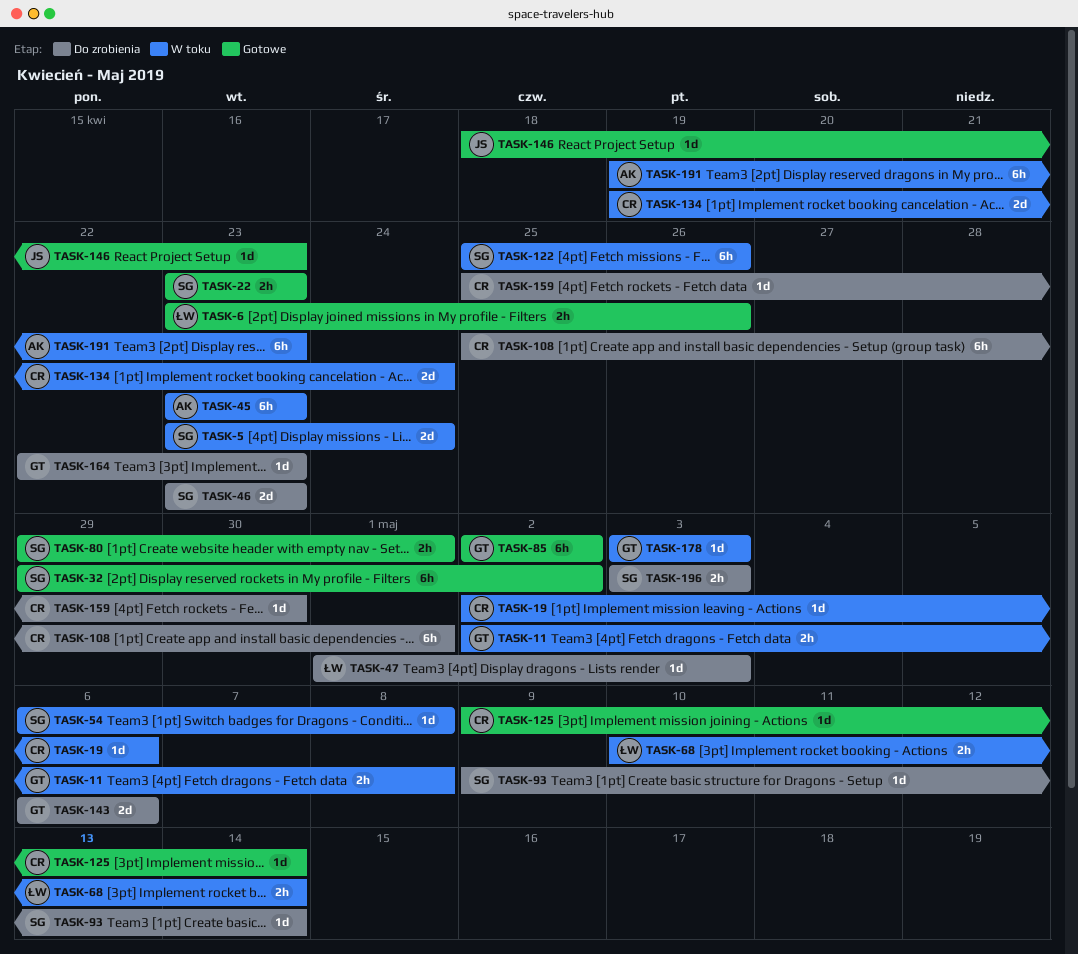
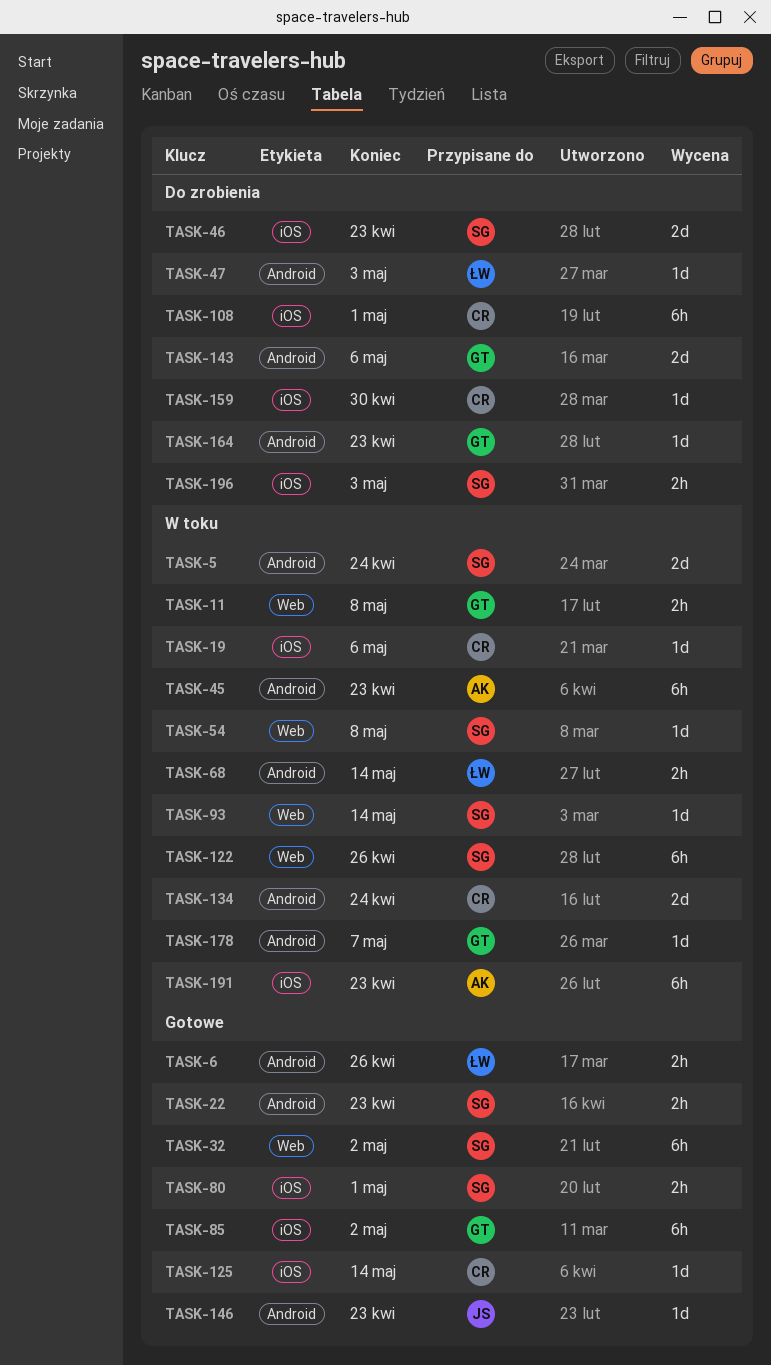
TASK-93, status: Do zrobienia -> W toku
TASK-178, due: May 3 -> May 7

